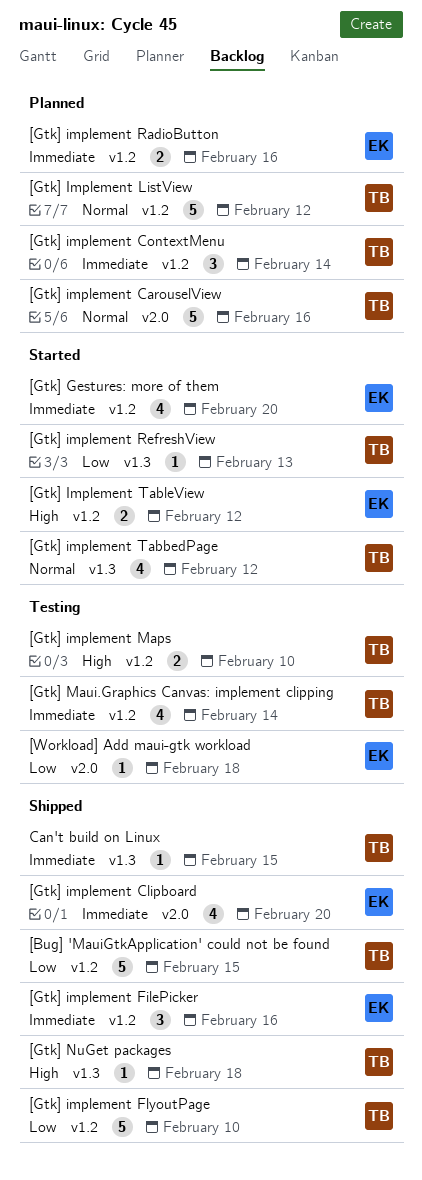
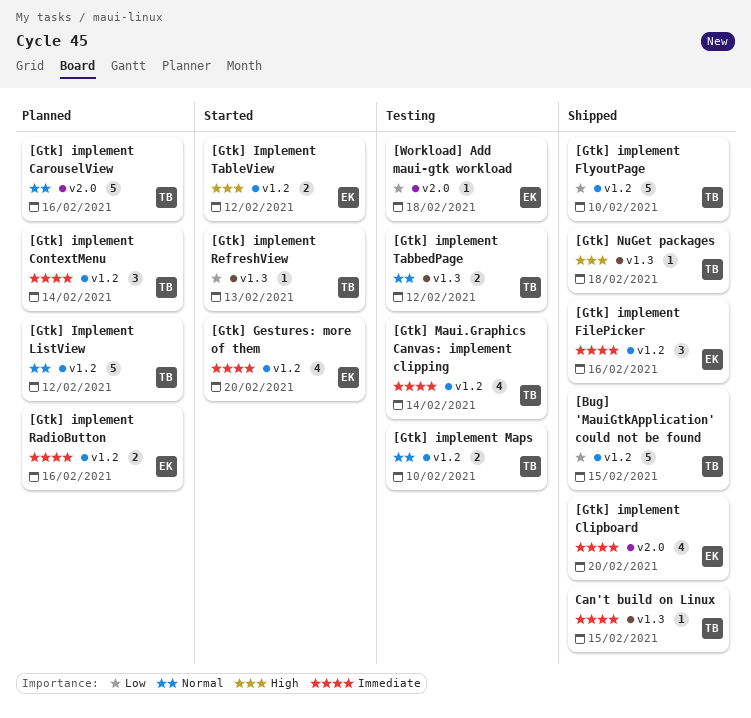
[Gtk] implement Maps, priority: High -> Normal
[Gtk] implement TabbedPage, status: Started -> Testing
[Gtk] implement TabbedPage, estimate: 4 -> 2

